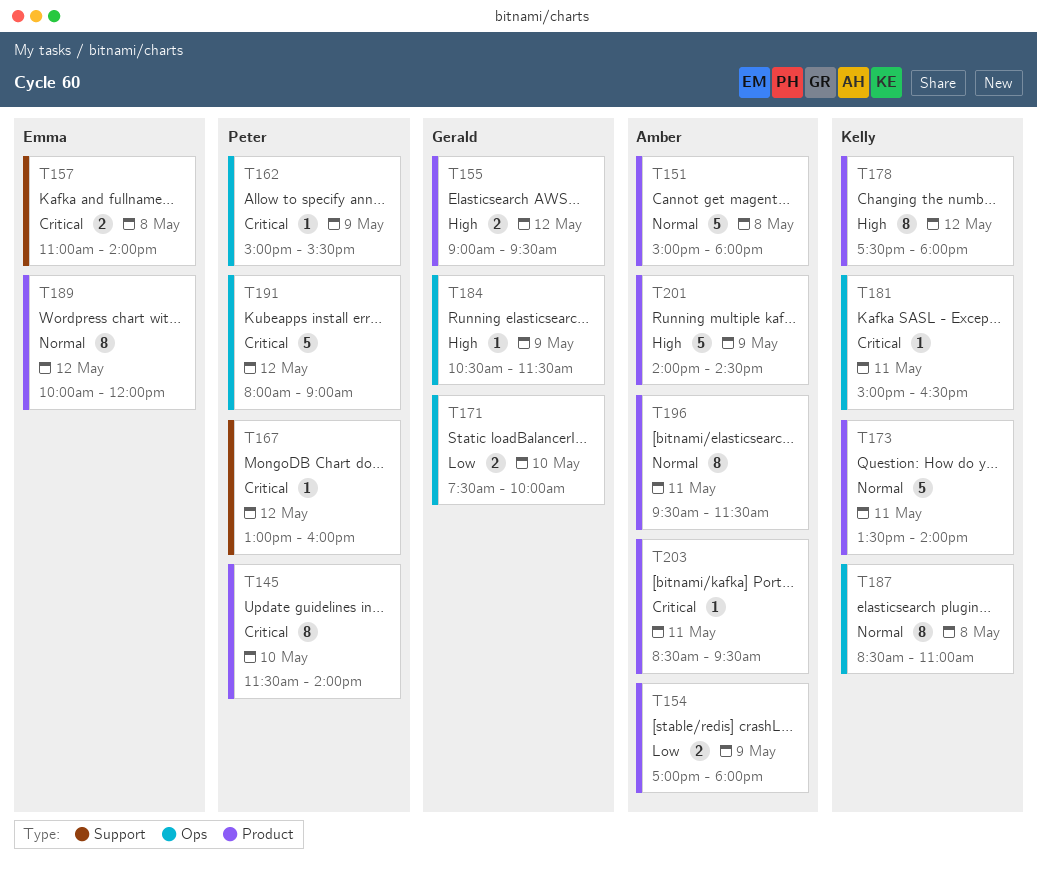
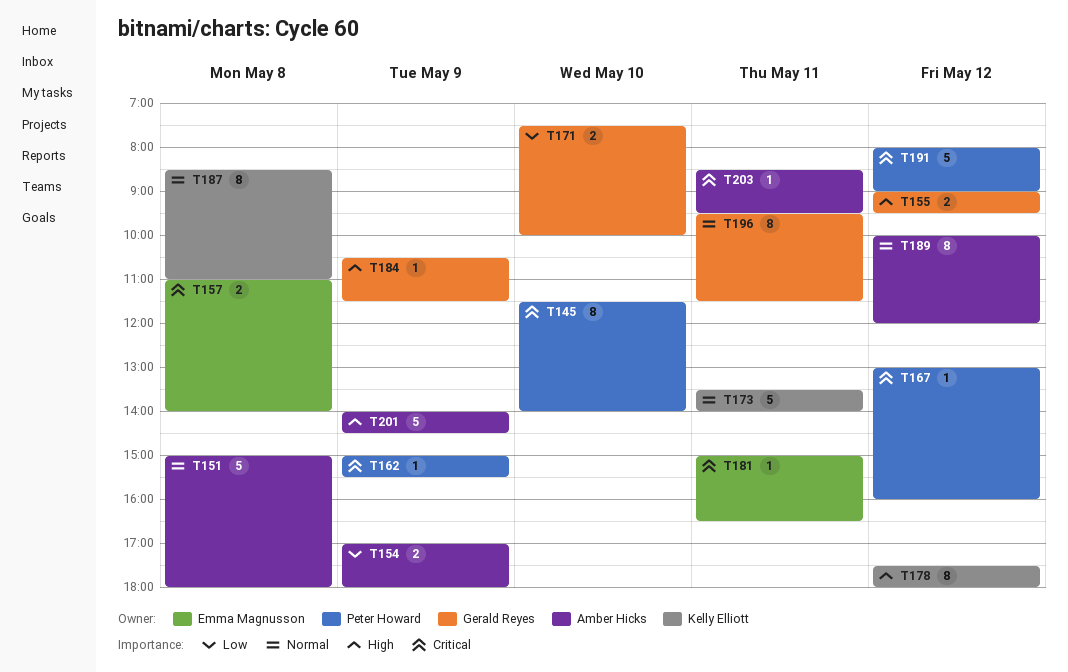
T181, owner: Kelly Elliott -> Emma Magnusson
T189, owner: Emma Magnusson -> Amber Hicks
T196, owner: Amber Hicks -> Gerald Reyes

